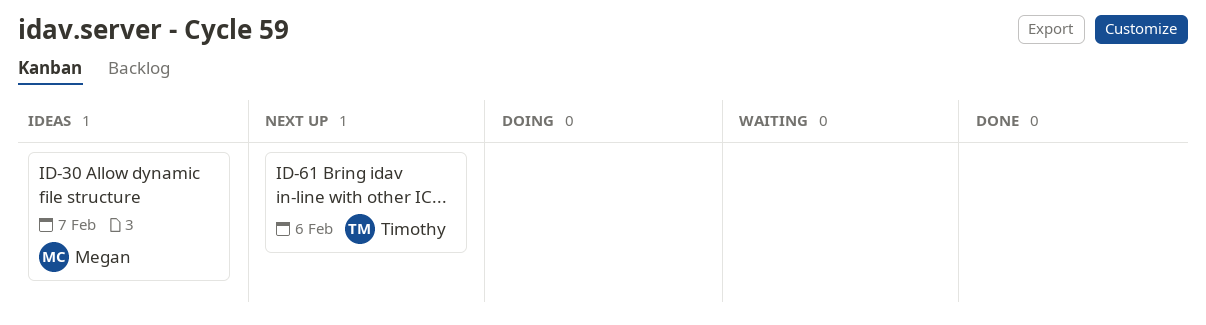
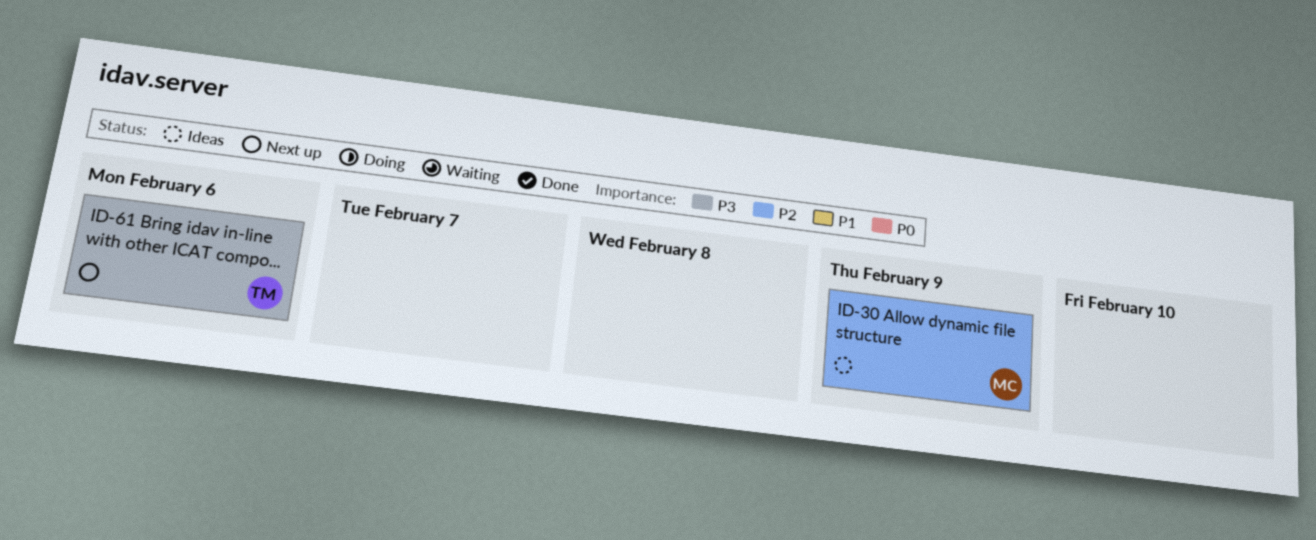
ID-30, due: Feb 7 -> Feb 9

